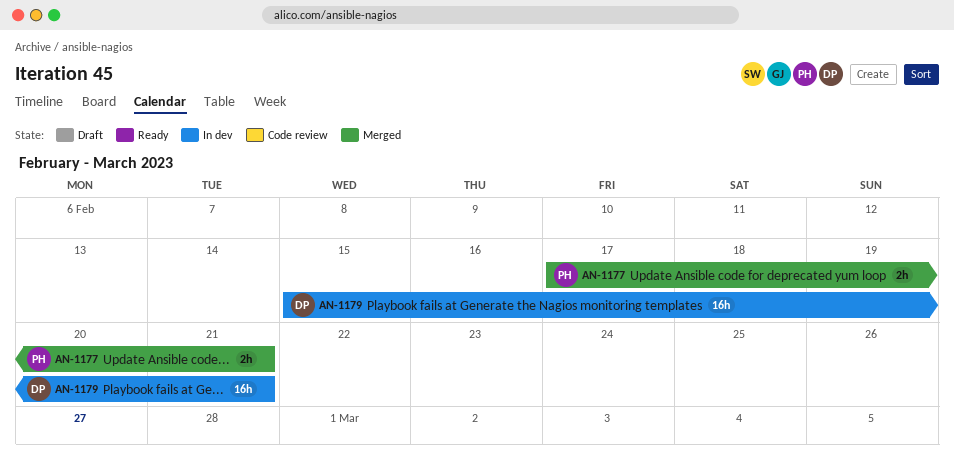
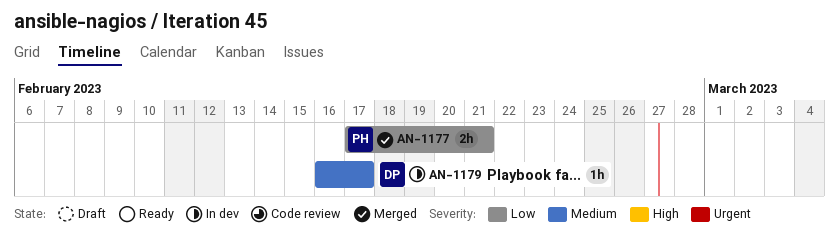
AN-1179, estimate: 16h -> 1h
AN-1179, start: Feb 15 -> Feb 16
AN-1179, due: Feb 21 -> Feb 17

